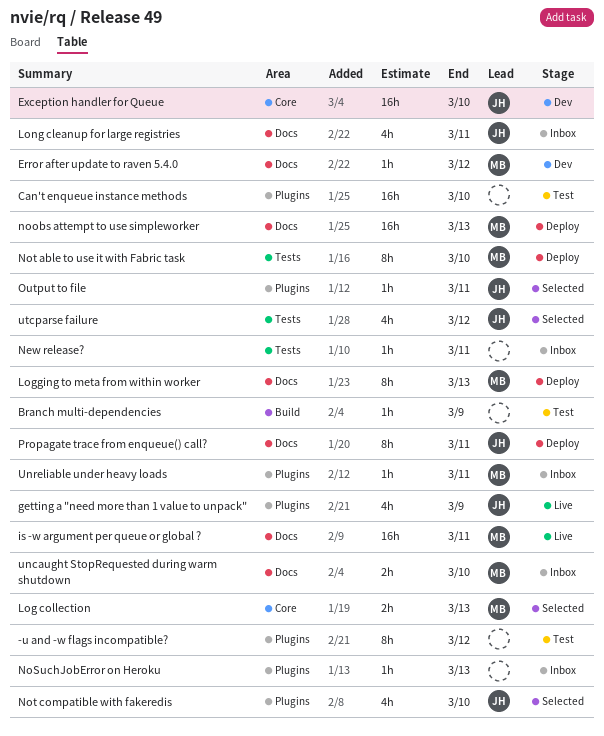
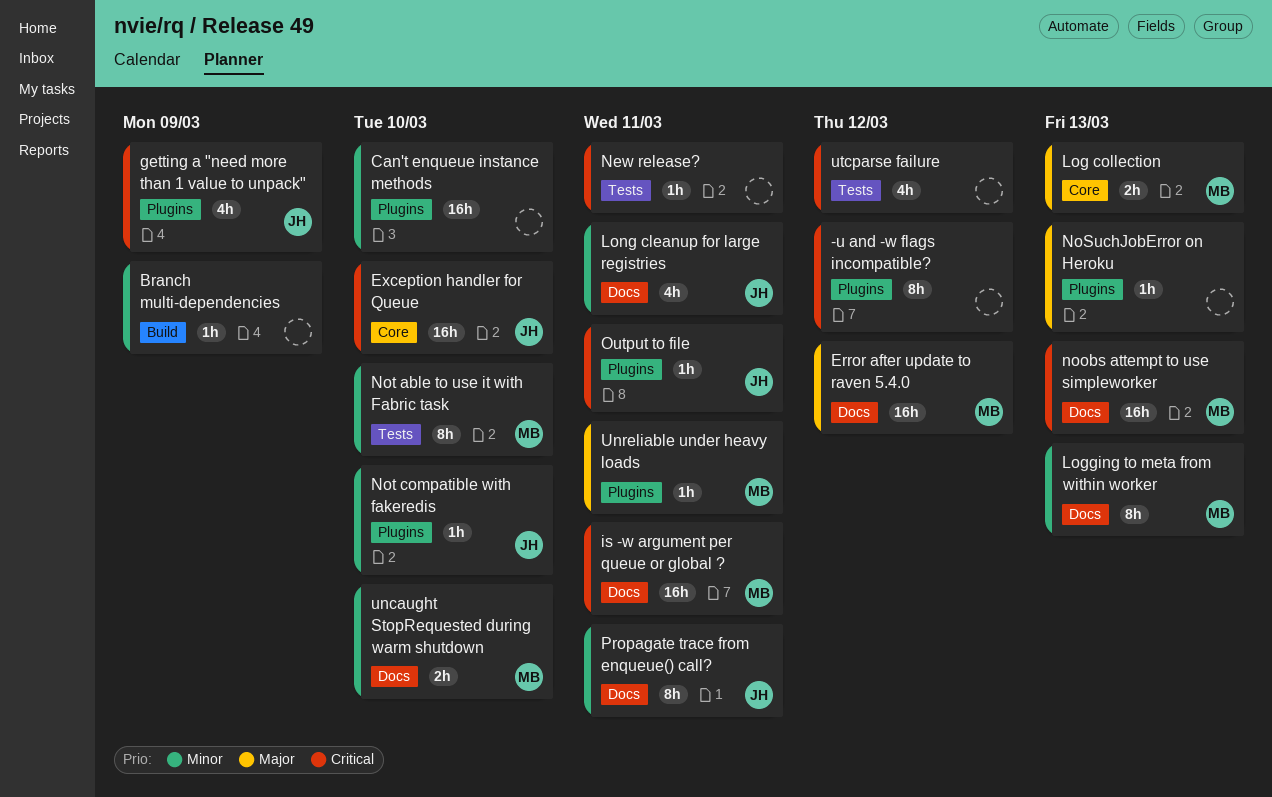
Error after update to raven 5.4.0, estimate: 1h -> 16h
Not compatible with fakeredis, estimate: 4h -> 1h
utcparse failure, owner: JH -> none

